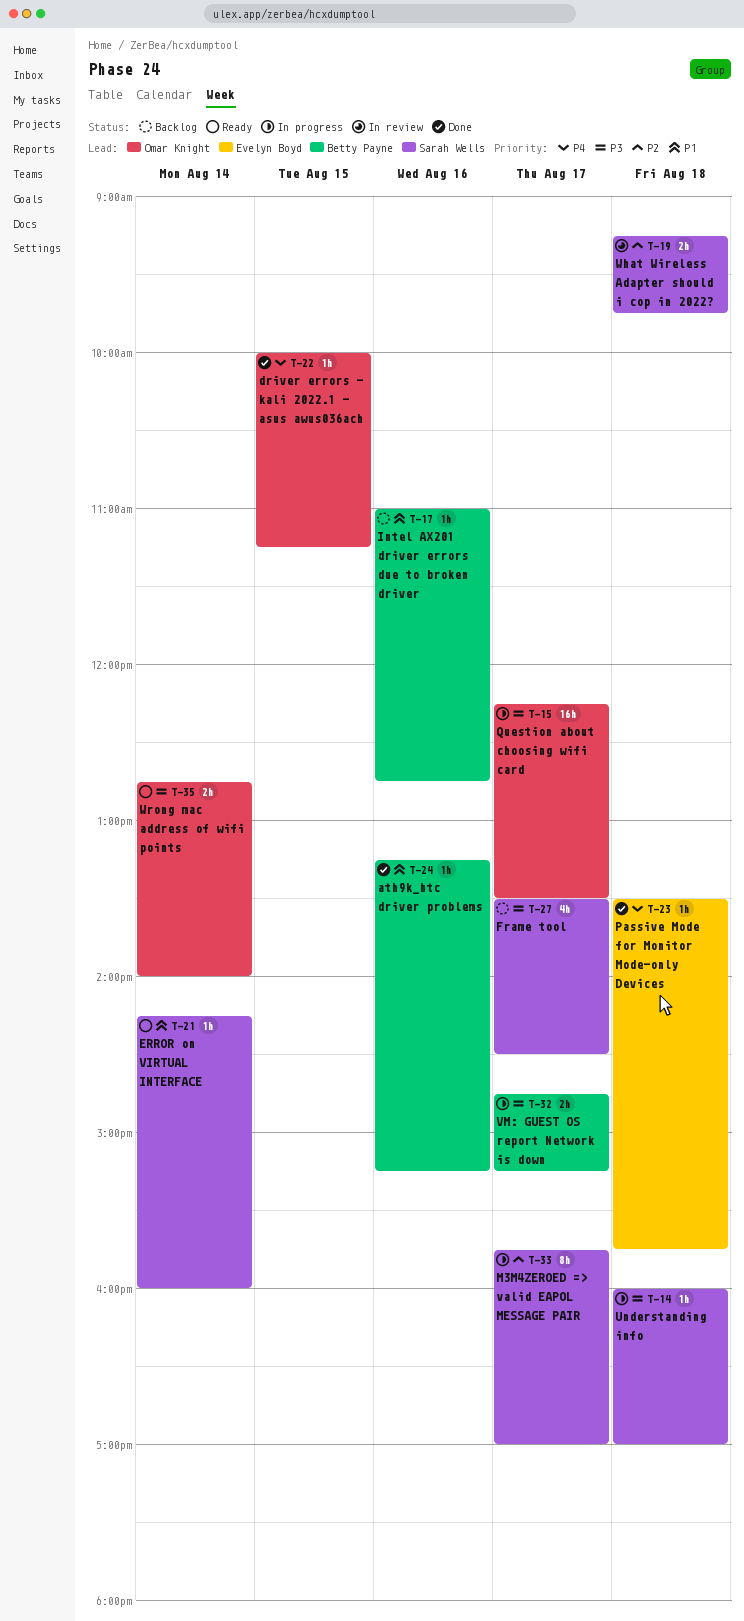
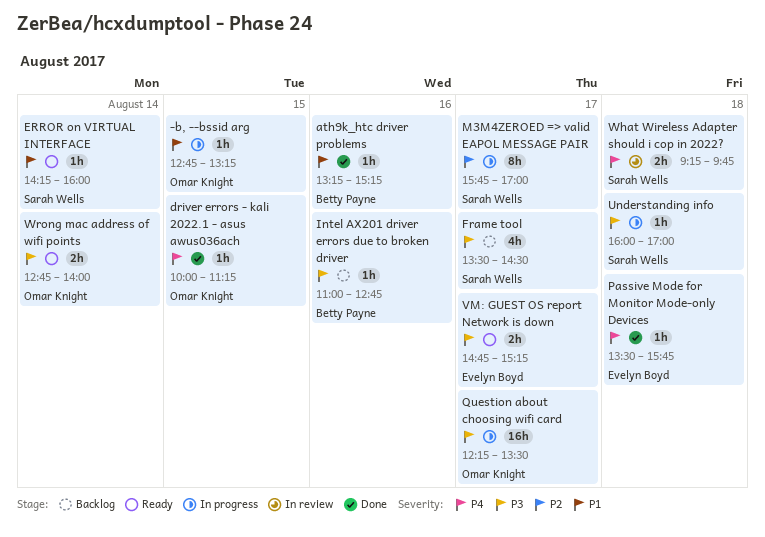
-b, --bssid arg: none -> present
Intel AX201 driver errors due to broken driver, priority: P1 -> P3
VM: GUEST OS report Network is down, status: In progress -> Ready
VM: GUEST OS report Network is down, owner: Betty Payne -> Evelyn Boyd
What Wireless Adapter should i cop in 2022?, priority: P2 -> P4

